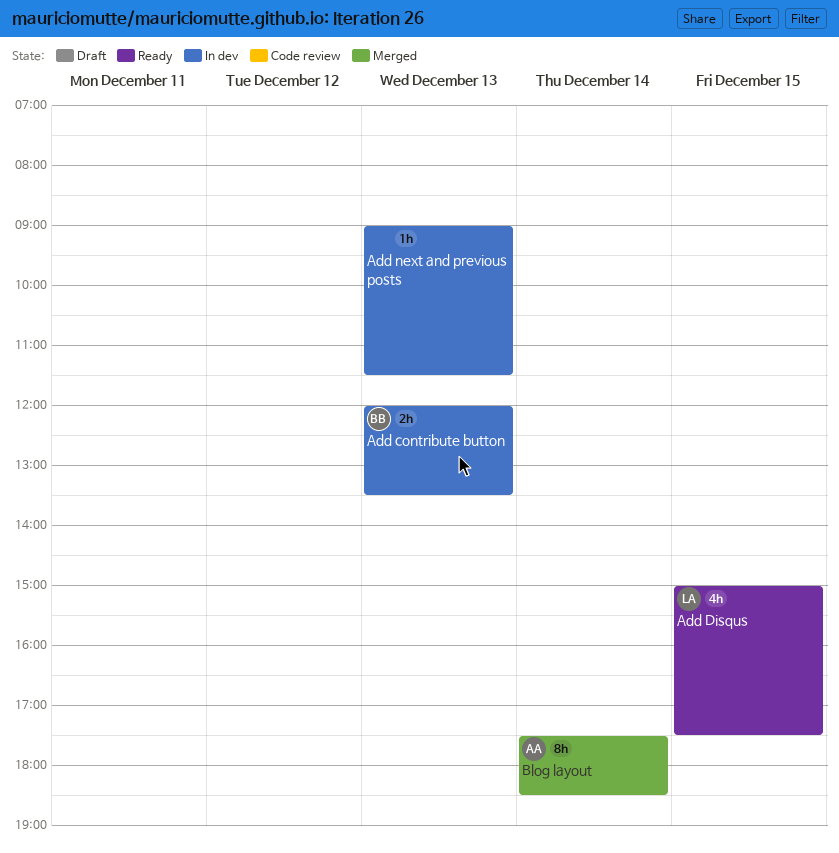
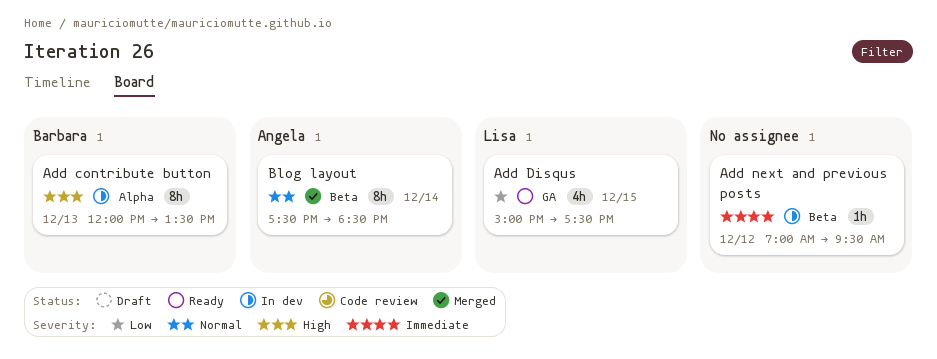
Add contribute button, estimate: 2h -> 8h
Add next and previous posts, day: Dec 13 -> Dec 12
Add next and previous posts, begins: 09:00 -> 07:00
Add next and previous posts, ends: 11:30 -> 09:30

